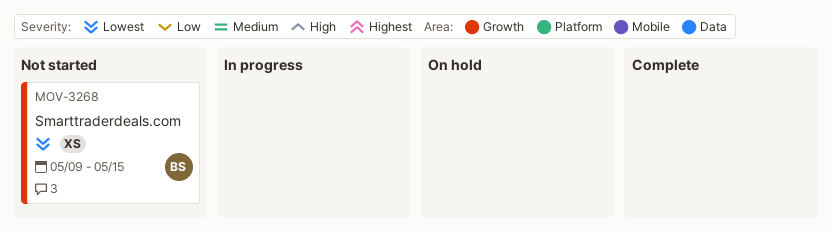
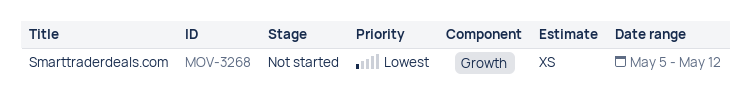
MOV-3268, start: May 9 -> May 5
MOV-3268, due: May 15 -> May 12

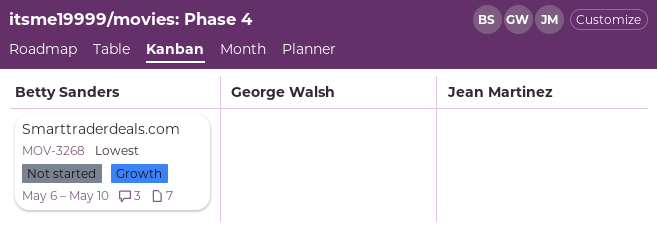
MOV-3268, start: May 5 -> May 6
MOV-3268, due: May 12 -> May 10

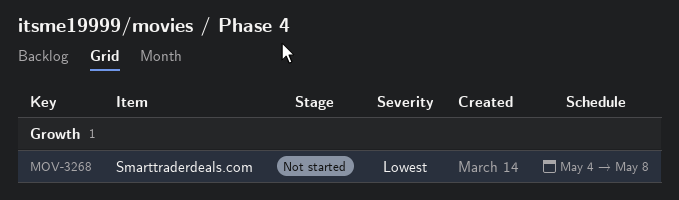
MOV-3268, start: May 6 -> May 4
MOV-3268, due: May 10 -> May 8

